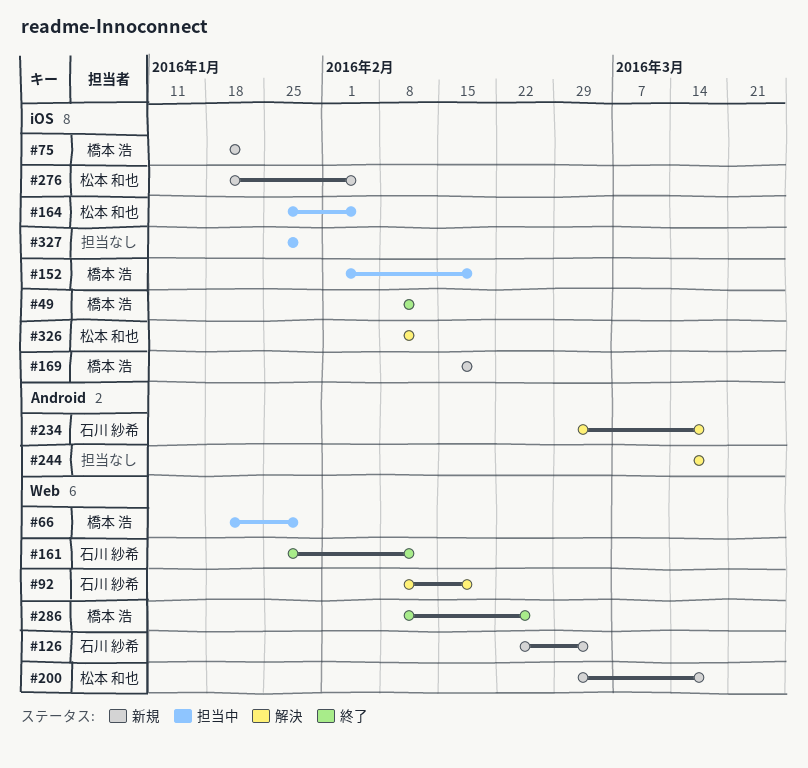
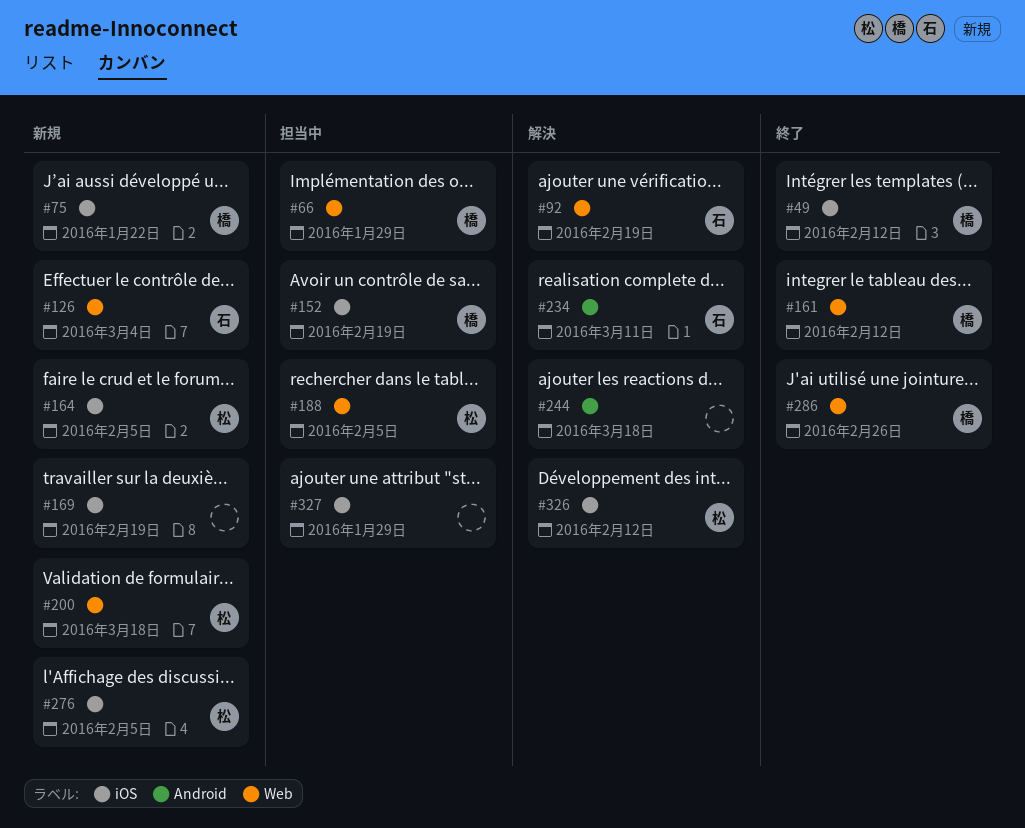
#161, owner: 石川 紗希 -> 橋本 浩
#164, status: 担当中 -> 新規
#169, owner: 橋本 浩 -> none
#188: none -> present
#234, due: Mar 18 -> Mar 11

